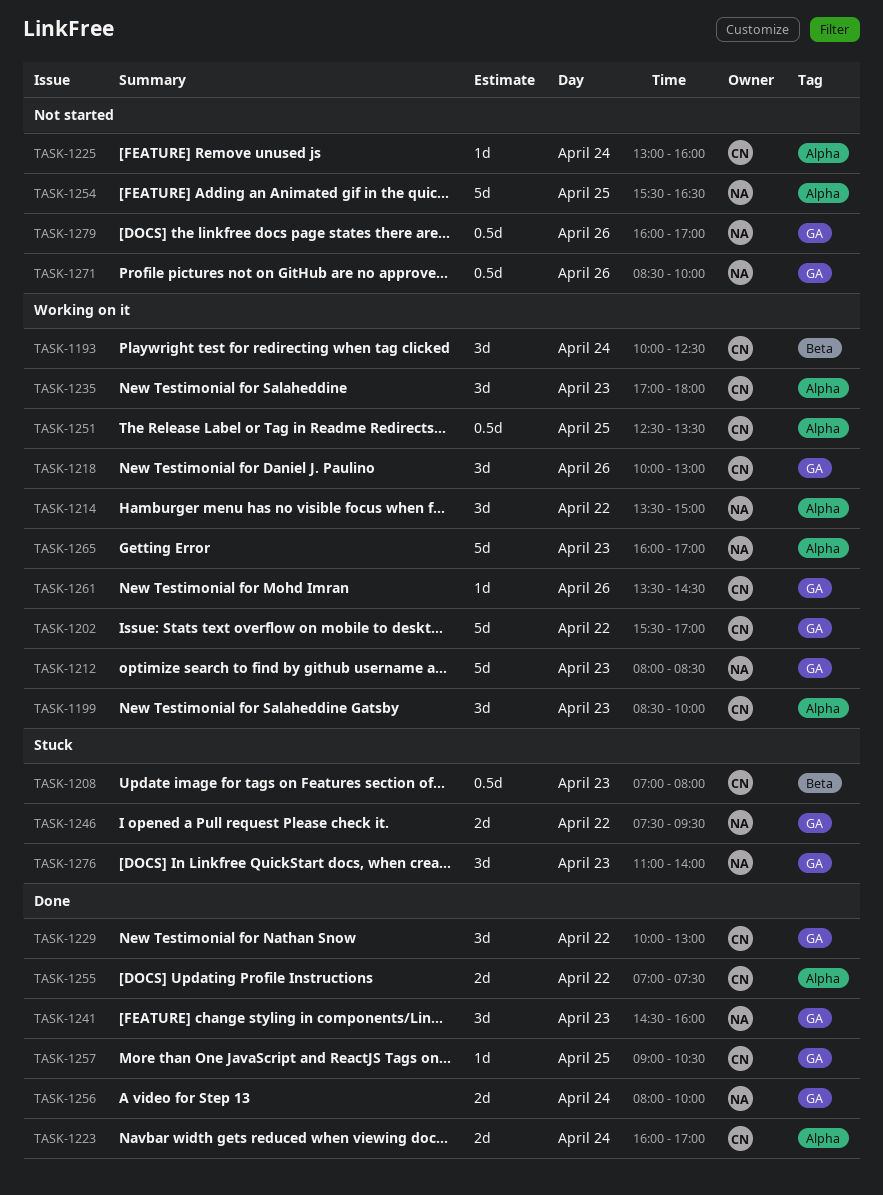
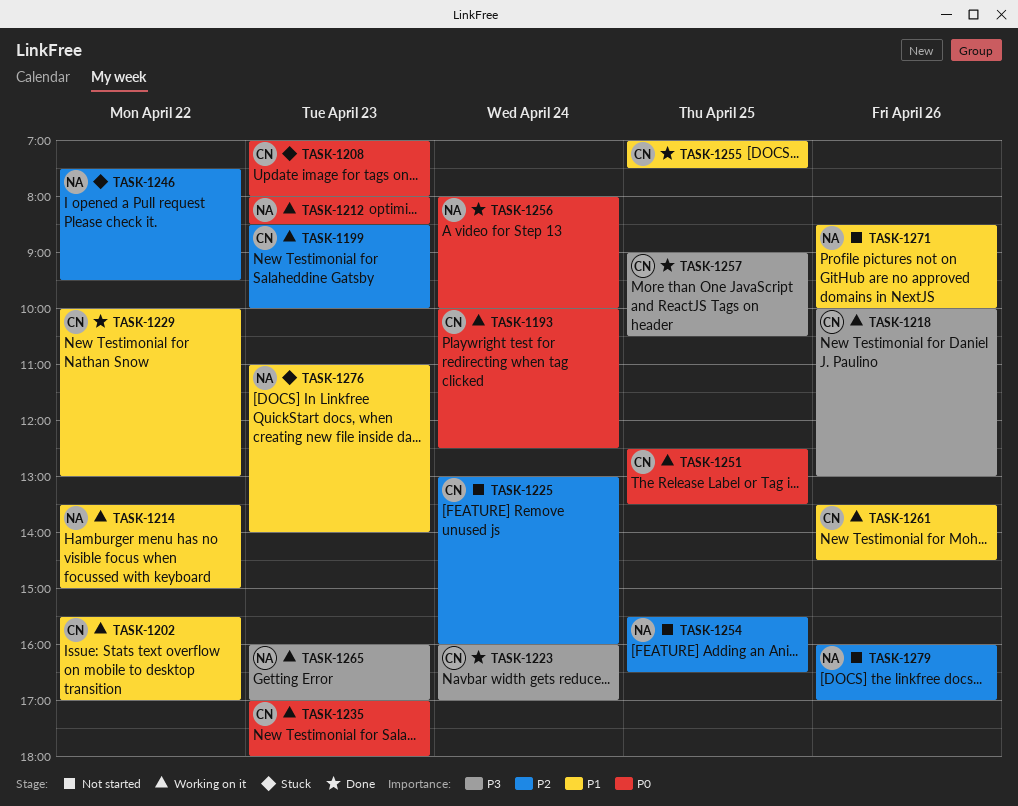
TASK-1241: present -> none
TASK-1255, day: Apr 22 -> Apr 25

